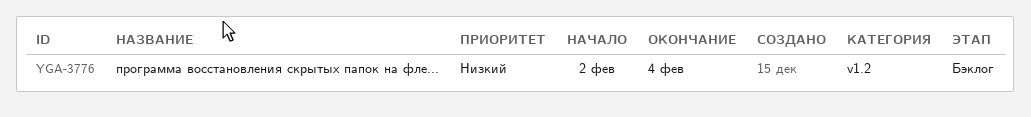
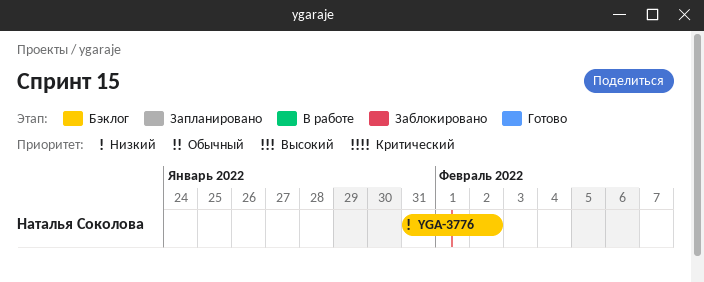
YGA-3776, start: Feb 2 -> Jan 31
YGA-3776, due: Feb 4 -> Feb 2

